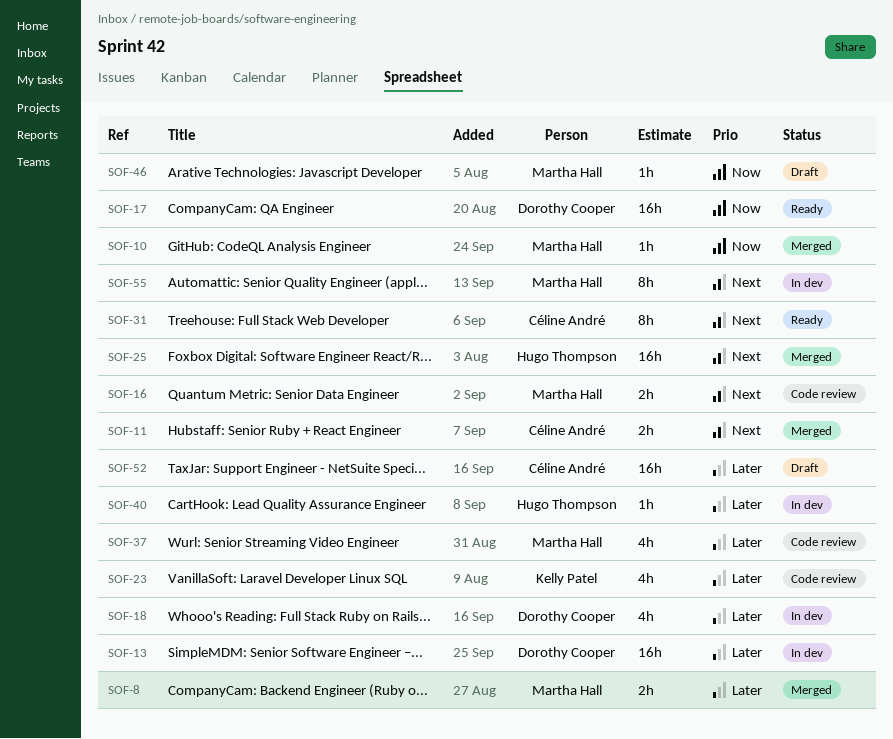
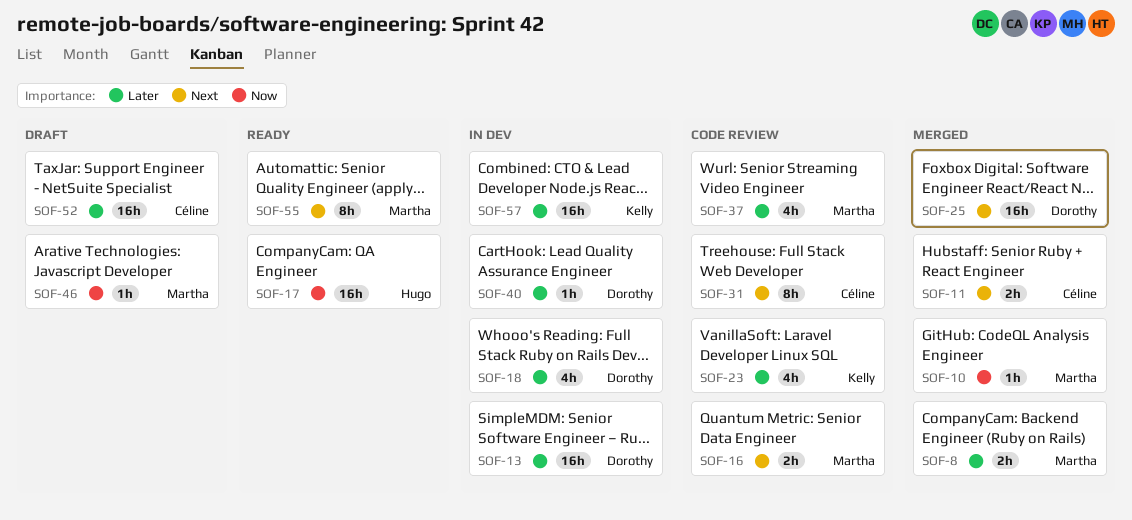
SOF-17, owner: Dorothy Cooper -> Hugo Thompson
SOF-25, owner: Hugo Thompson -> Dorothy Cooper
SOF-31, status: Ready -> Code review
SOF-40, owner: Hugo Thompson -> Dorothy Cooper
SOF-55, status: In dev -> Ready
SOF-57: none -> present

